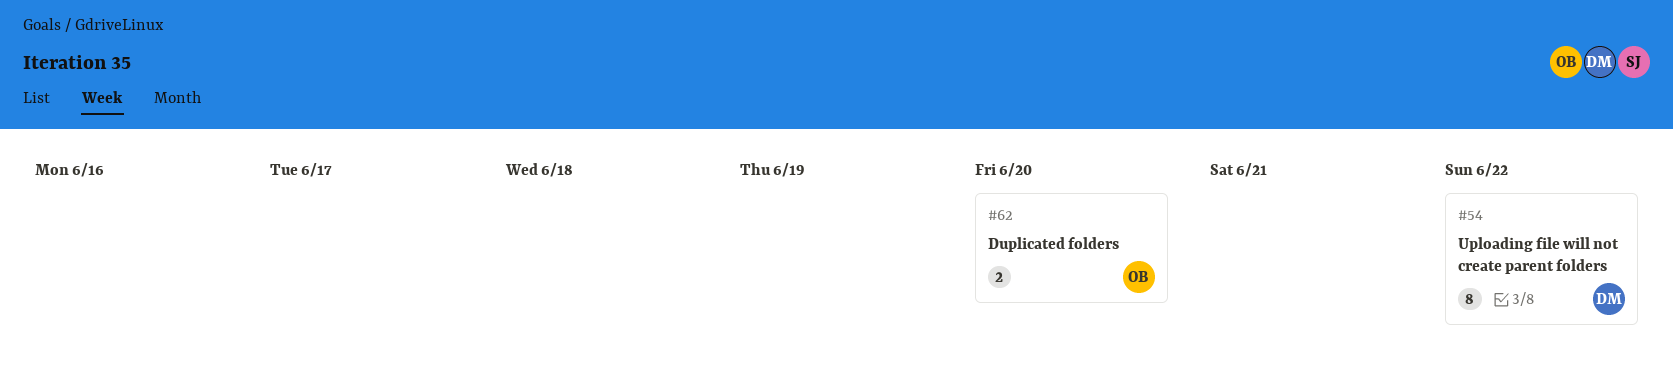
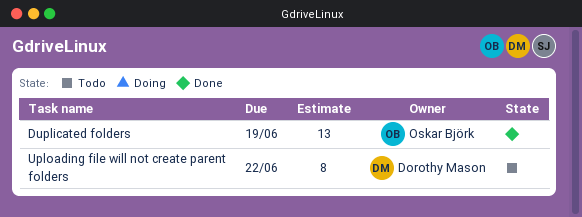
Duplicated folders, estimate: 2 -> 13
Duplicated folders, due: Jun 20 -> Jun 19

